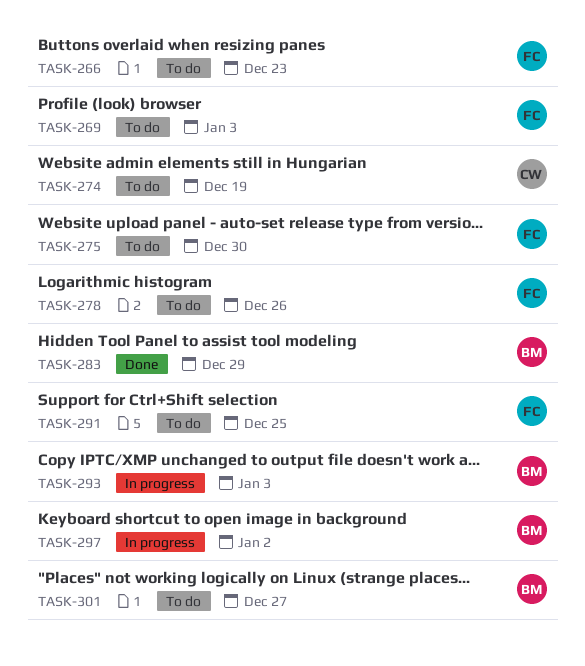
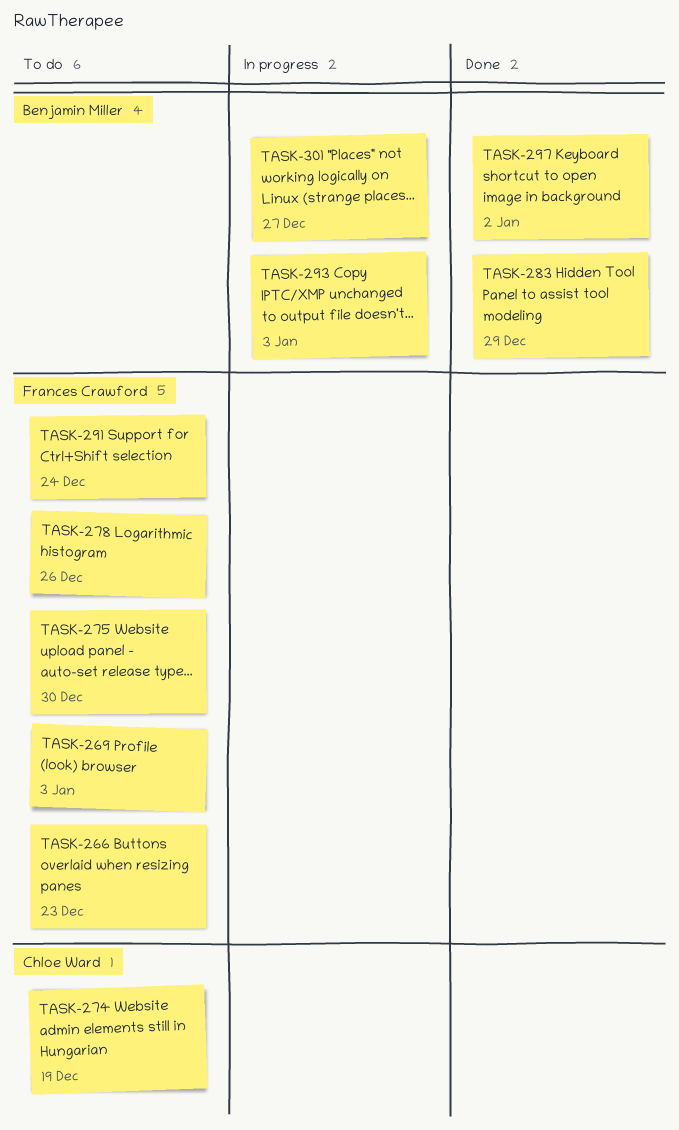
TASK-291, due: Dec 25 -> Dec 24
TASK-297, status: In progress -> Done
TASK-301, status: To do -> In progress

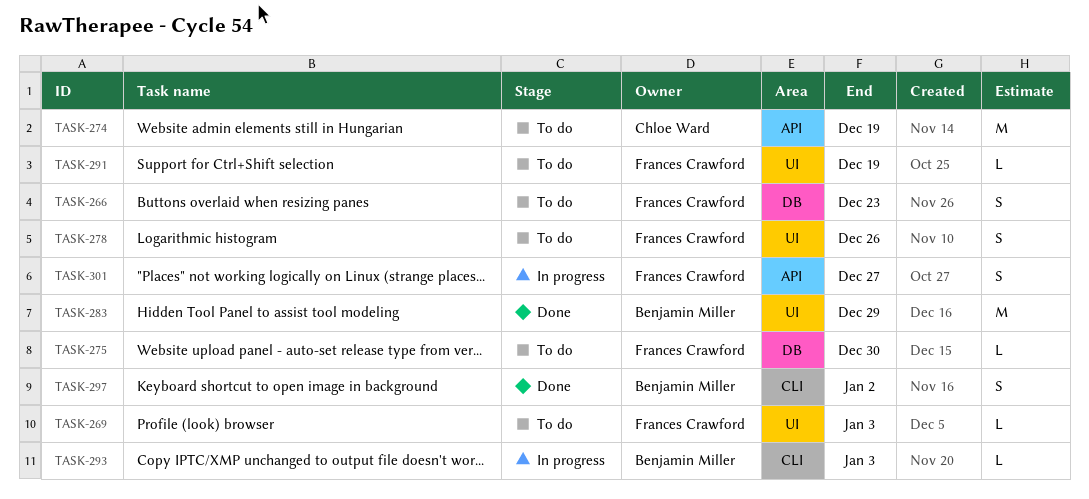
TASK-291, due: Dec 24 -> Dec 19
TASK-301, owner: Benjamin Miller -> Frances Crawford

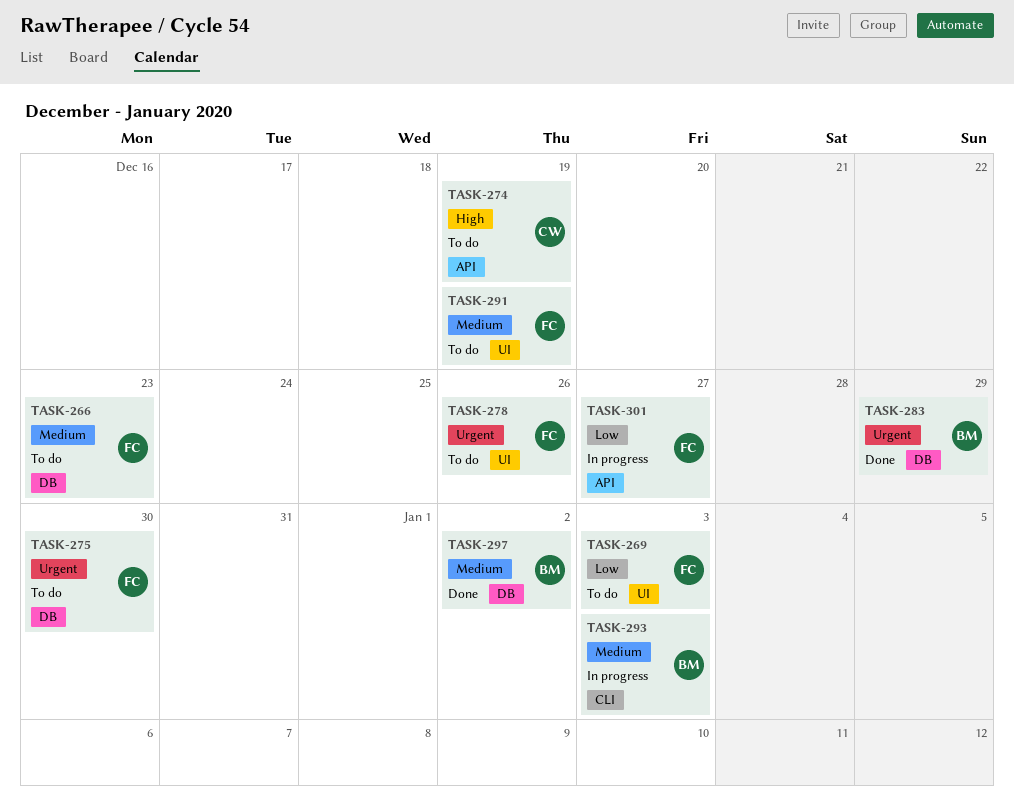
TASK-283, label: UI -> DB
TASK-297, label: CLI -> DB

